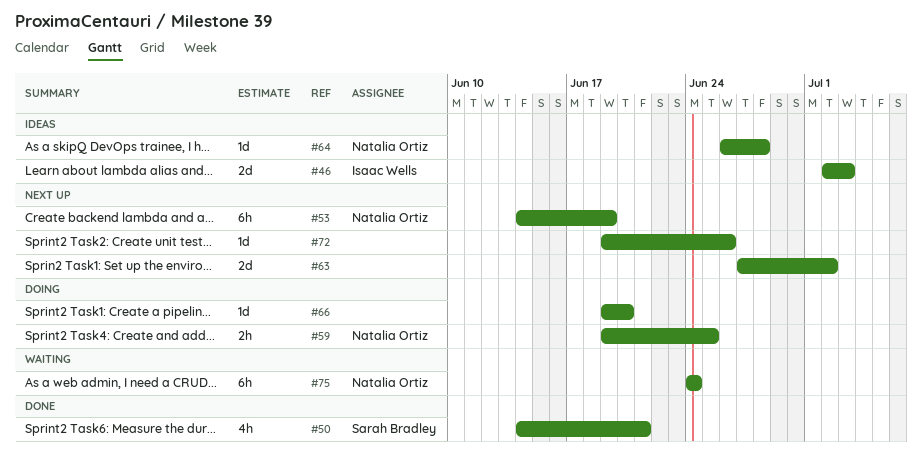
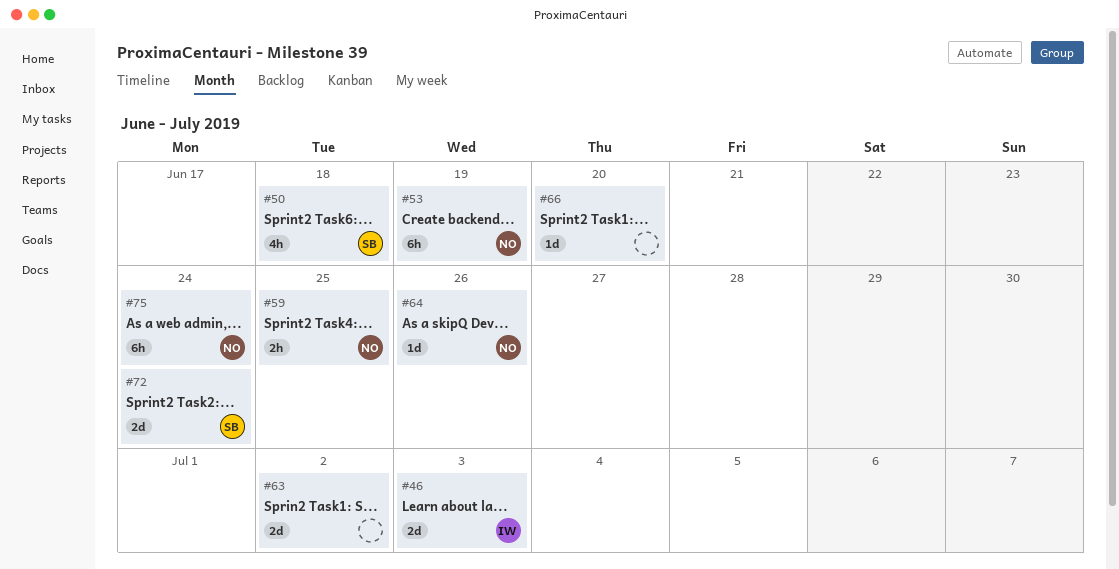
#50, due: Jun 21 -> Jun 18
#64, due: Jun 28 -> Jun 26
#72, owner: none -> Sarah Bradley
#72, estimate: 1d -> 2d
#72, due: Jun 26 -> Jun 24

